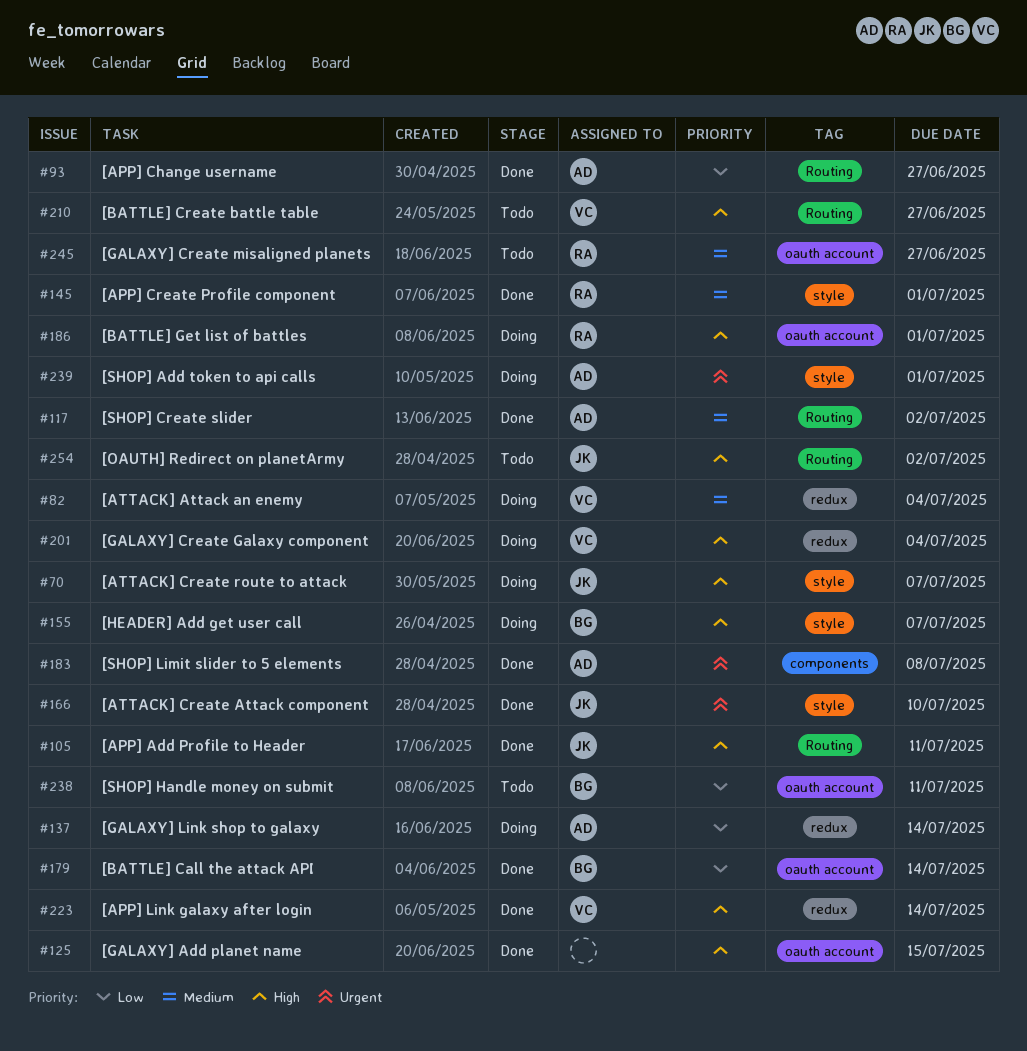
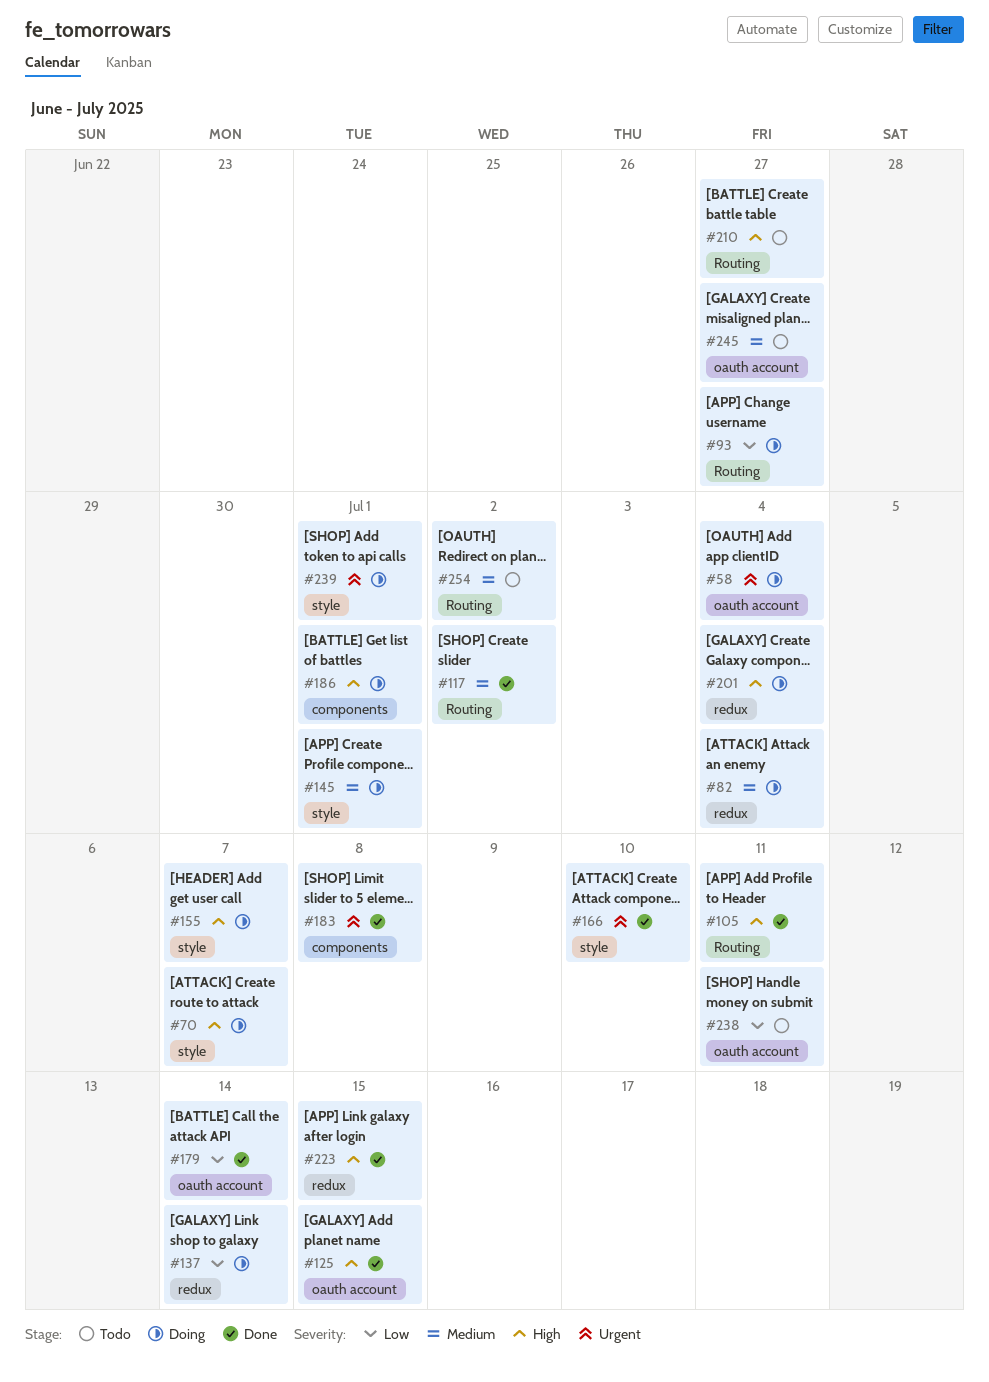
#58: none -> present
#93, status: Done -> Doing
#145, status: Done -> Doing
#186, label: oauth account -> components
#223, due: Jul 14 -> Jul 15
#254, priority: High -> Medium

